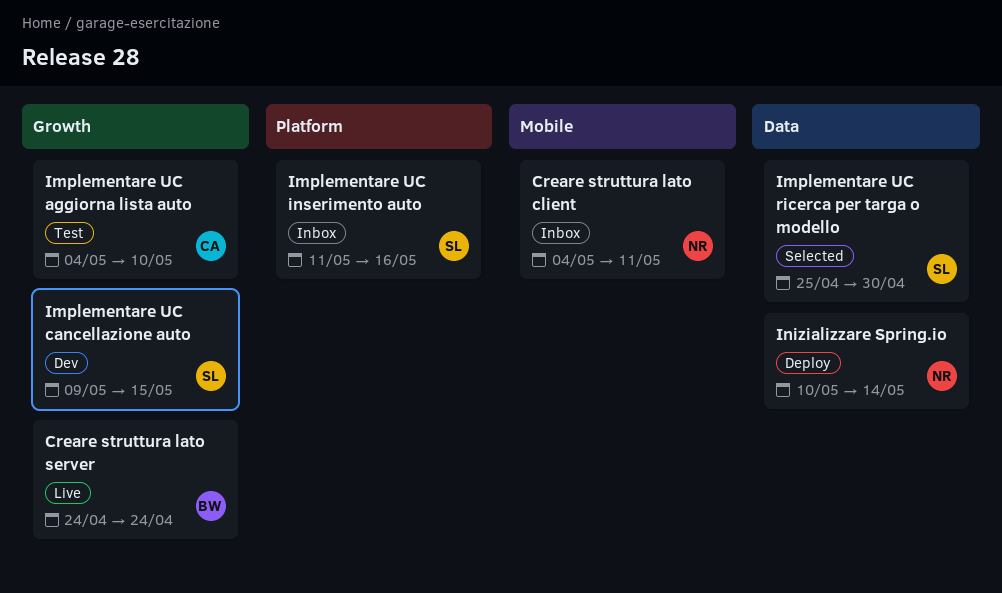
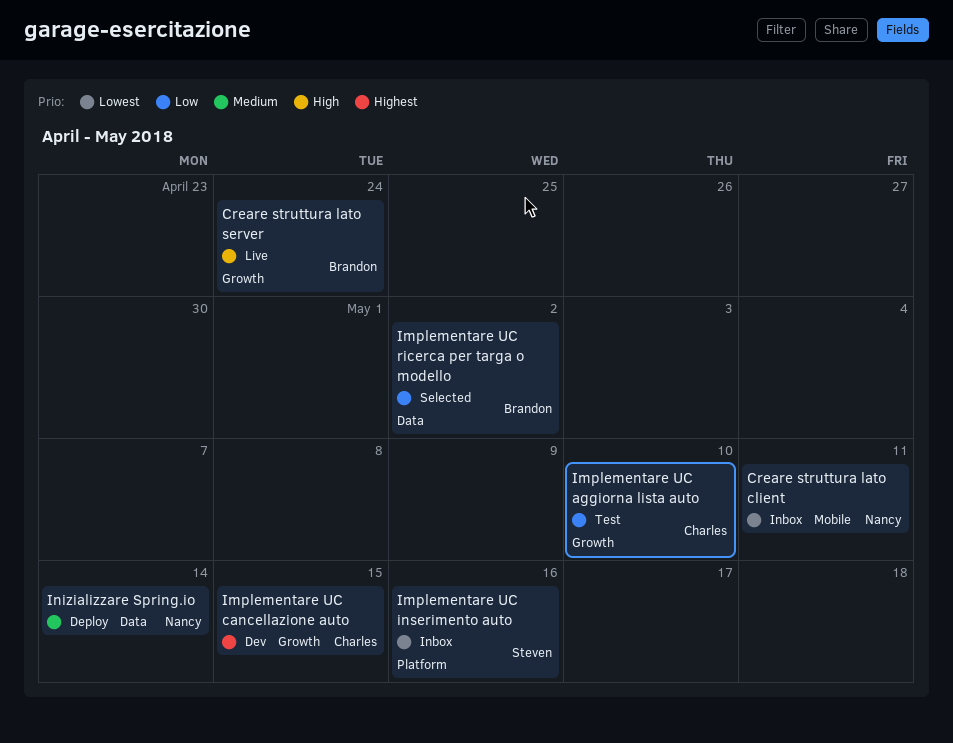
Implementare UC cancellazione auto, owner: Steven -> Charles
Implementare UC ricerca per targa o modello, owner: Steven -> Brandon
Implementare UC ricerca per targa o modello, due: Apr 30 -> May 2

